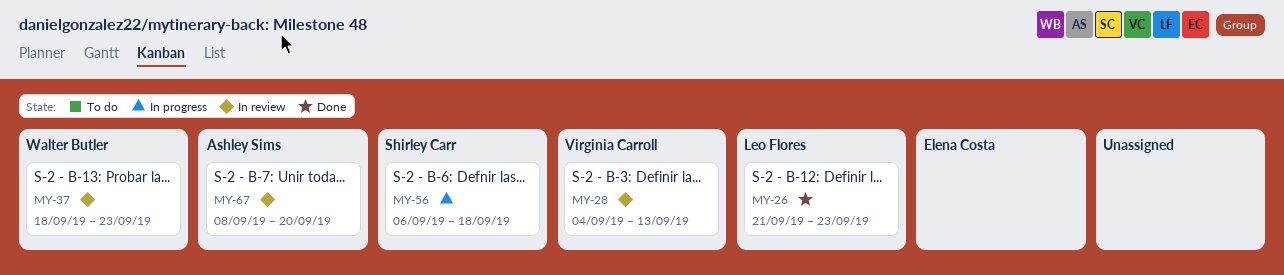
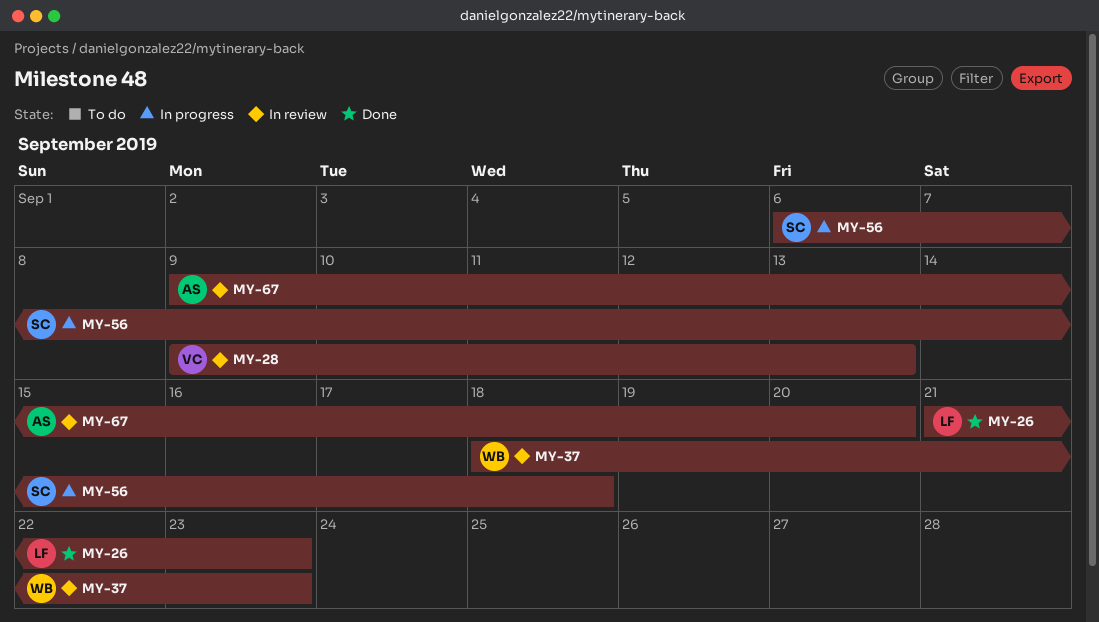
MY-28, start: Sep 4 -> Sep 9
MY-67, start: Sep 8 -> Sep 9

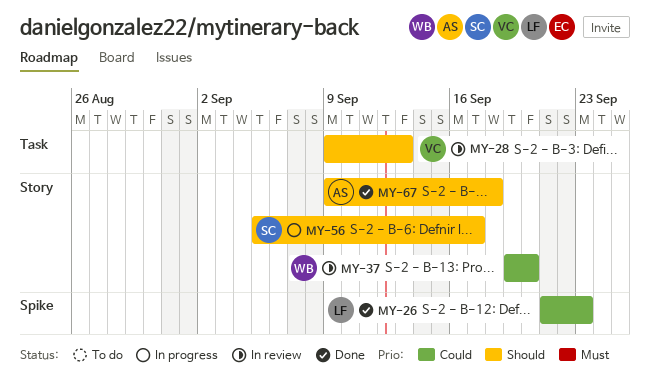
MY-37, start: Sep 18 -> Sep 19
MY-37, due: Sep 23 -> Sep 20
MY-56, start: Sep 6 -> Sep 5
MY-56, due: Sep 18 -> Sep 17
MY-67, status: In review -> Done
MY-67, due: Sep 20 -> Sep 18

